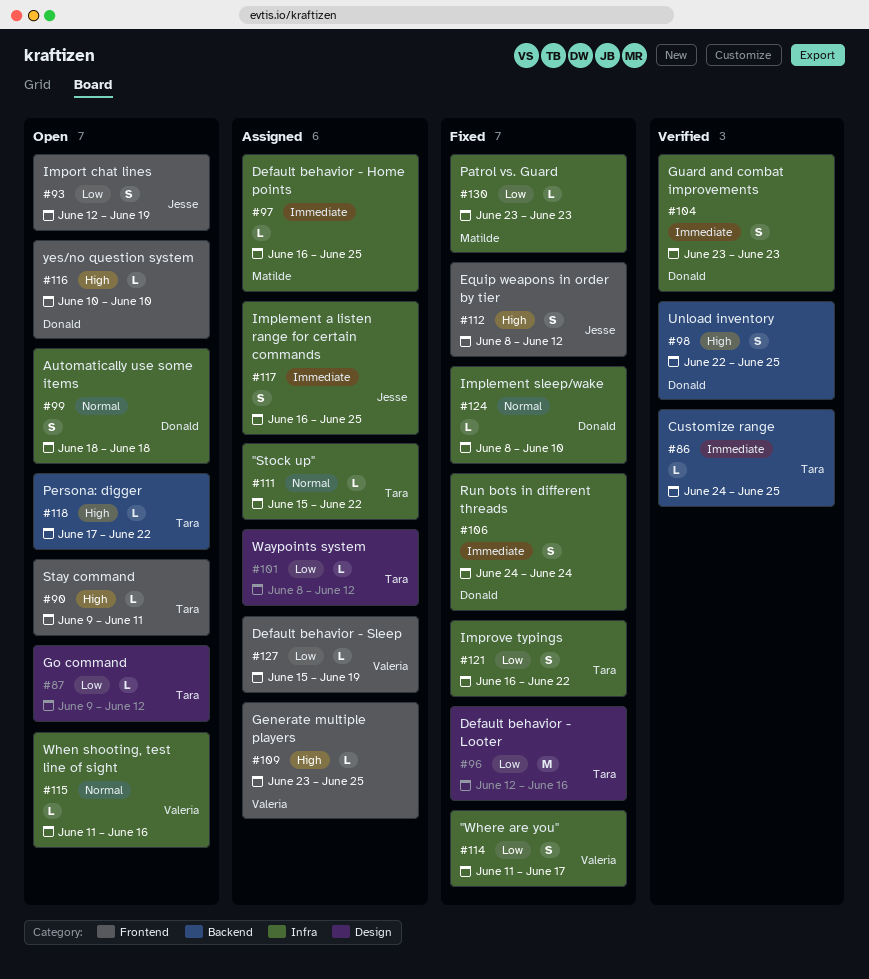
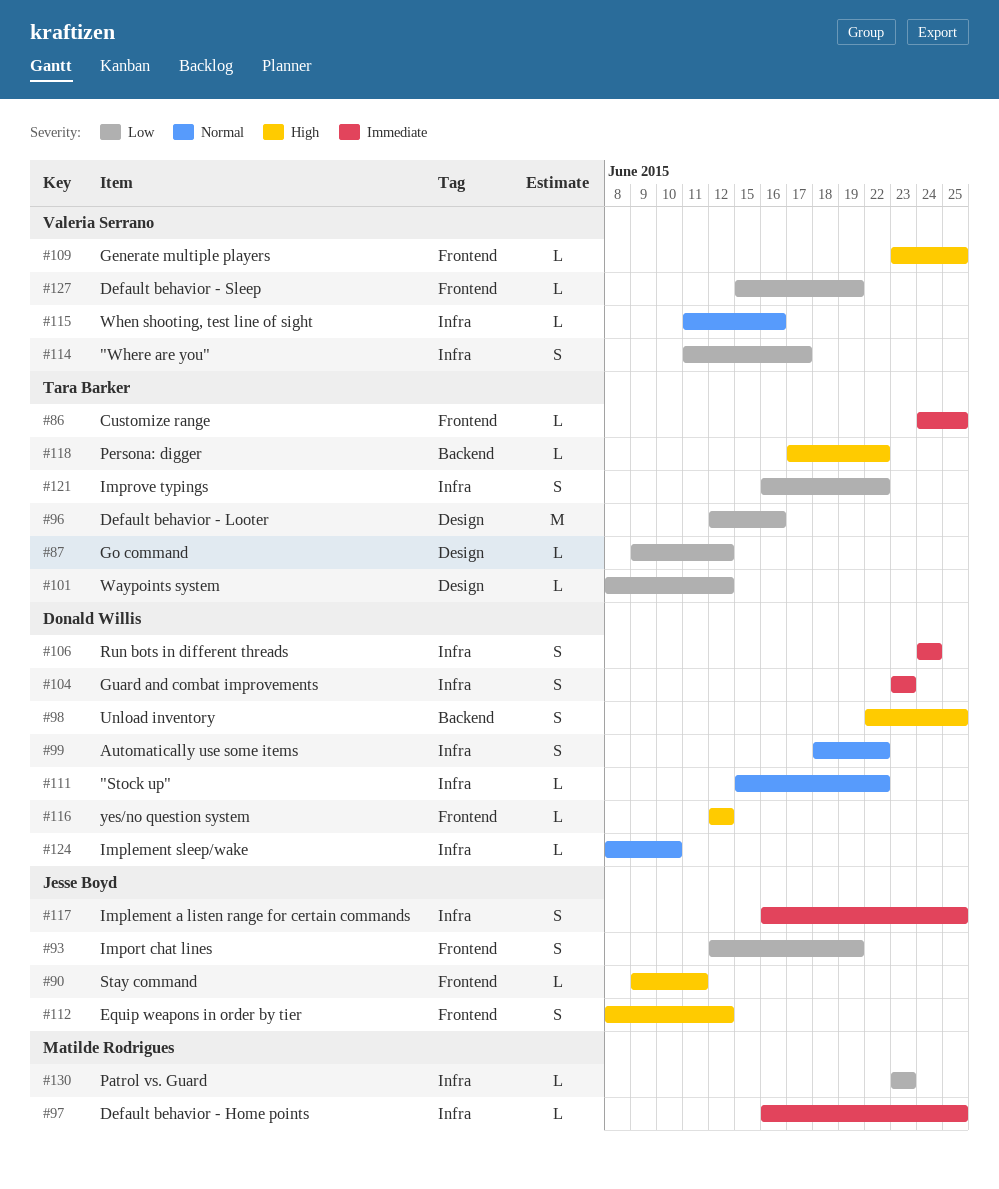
#86, label: Backend -> Frontend
#90, owner: Tara Barker -> Jesse Boyd
#99, due: Jun 18 -> Jun 22
#111, owner: Tara Barker -> Donald Willis
#116, start: Jun 10 -> Jun 12
#116, due: Jun 10 -> Jun 12

